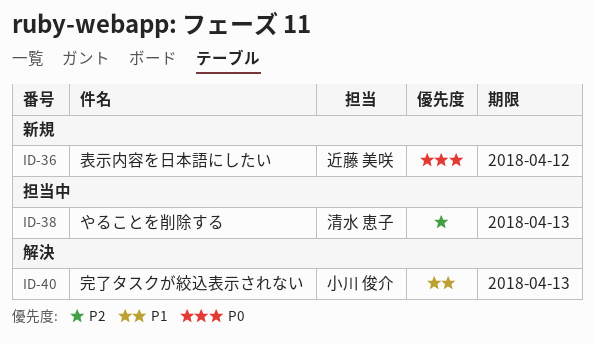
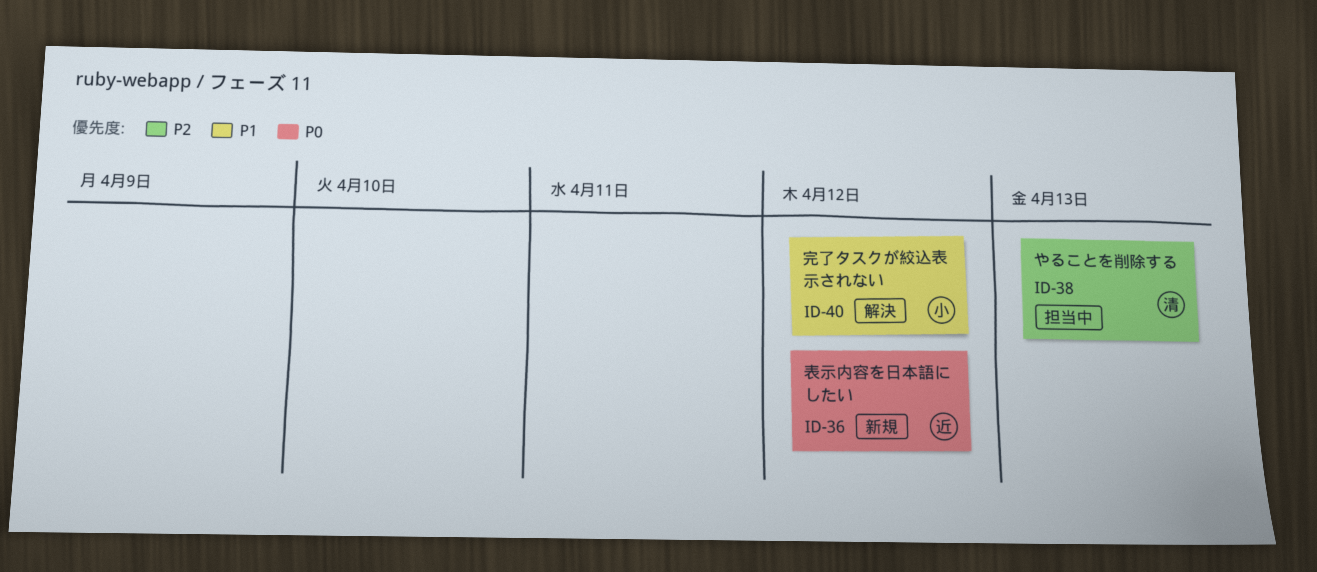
ID-40, due: Apr 13 -> Apr 12

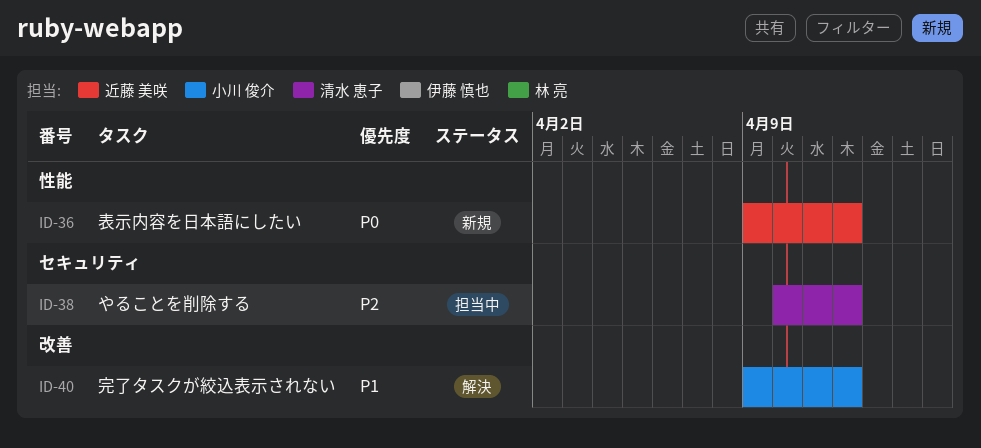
ID-38, due: Apr 13 -> Apr 12

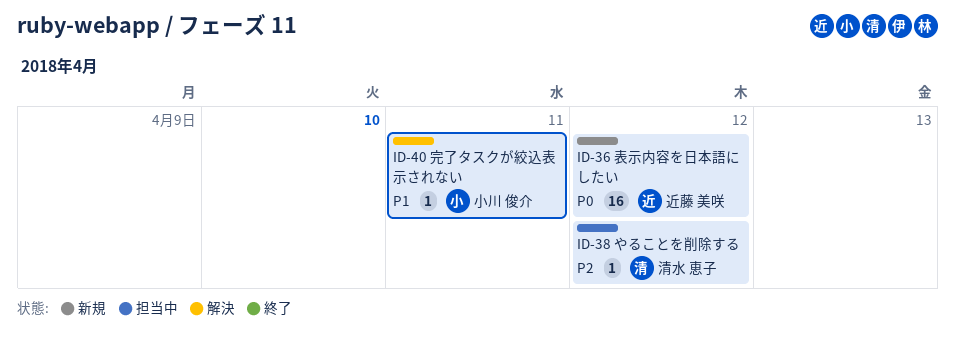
ID-40, due: Apr 12 -> Apr 11

